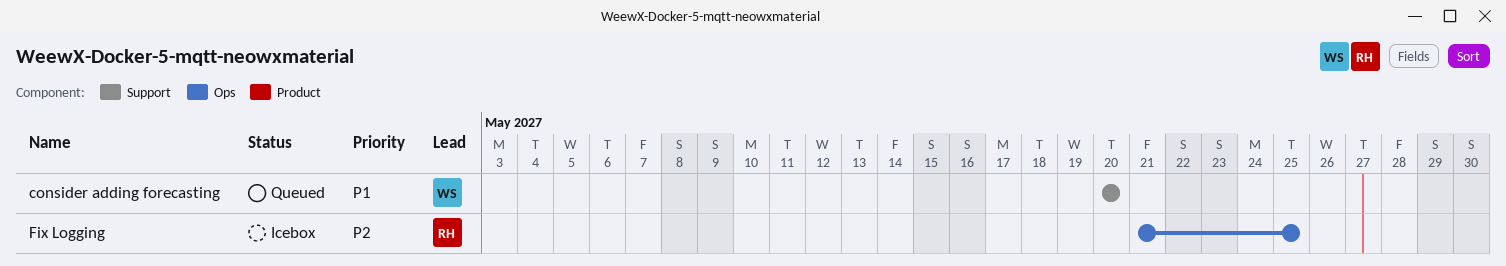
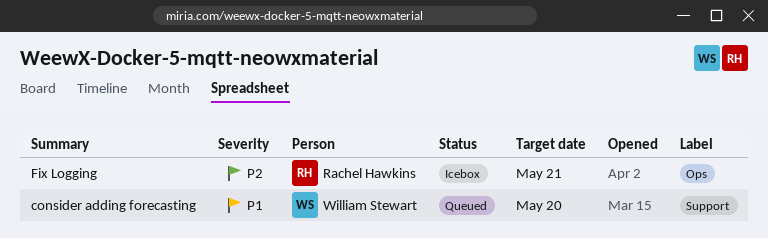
Fix Logging, due: May 25 -> May 21

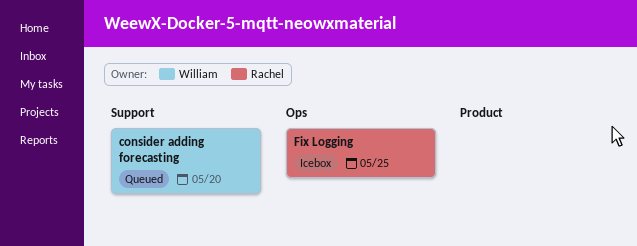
Fix Logging, due: May 21 -> May 25

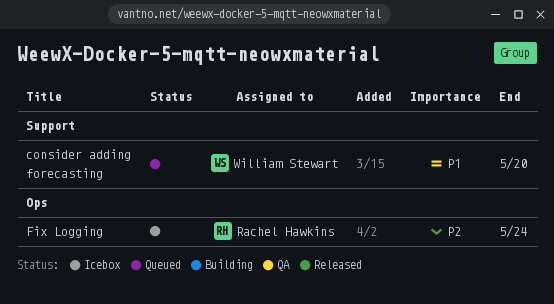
Fix Logging, due: May 25 -> May 24

